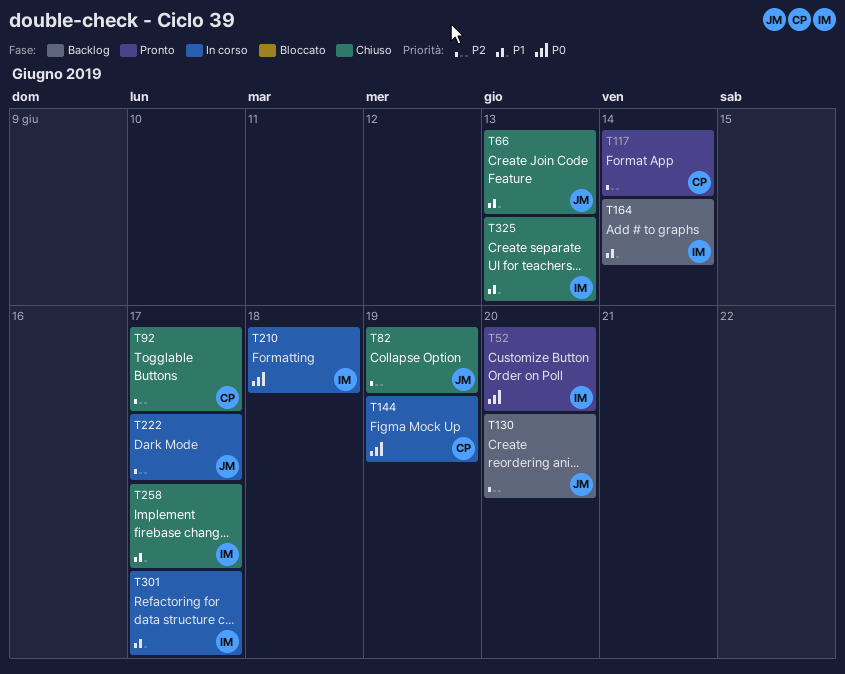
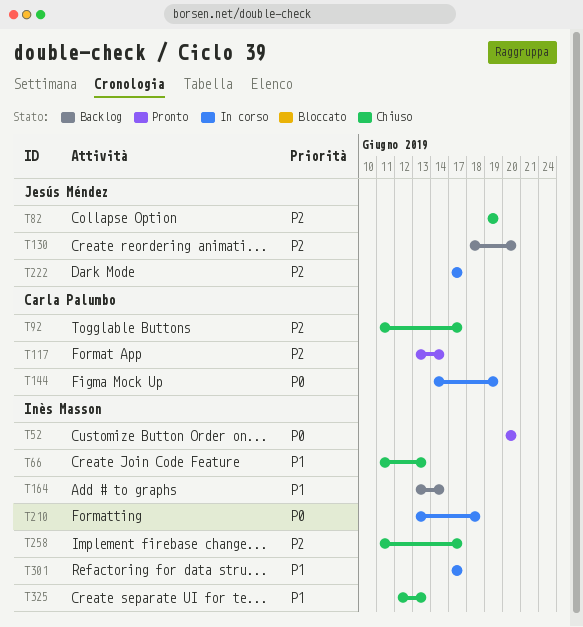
T66, owner: Jesús Méndez -> Inès Masson
T258, priority: P1 -> P2

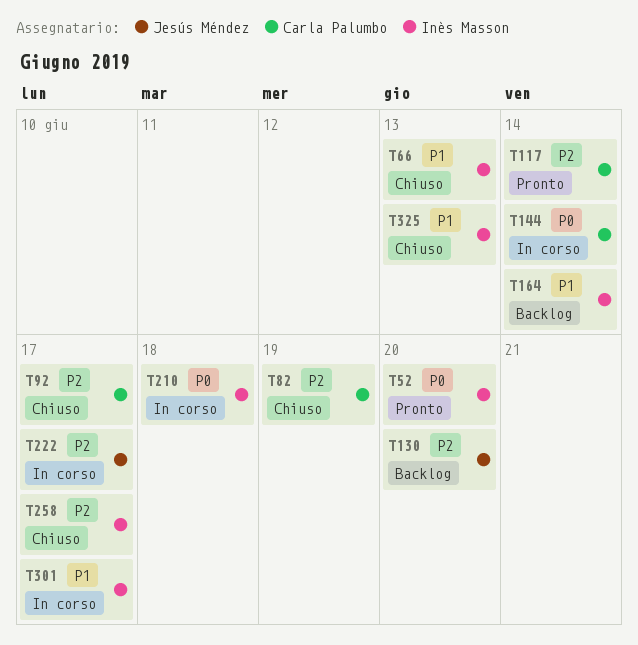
T82, owner: Jesús Méndez -> Carla Palumbo
T144, due: Jun 19 -> Jun 14

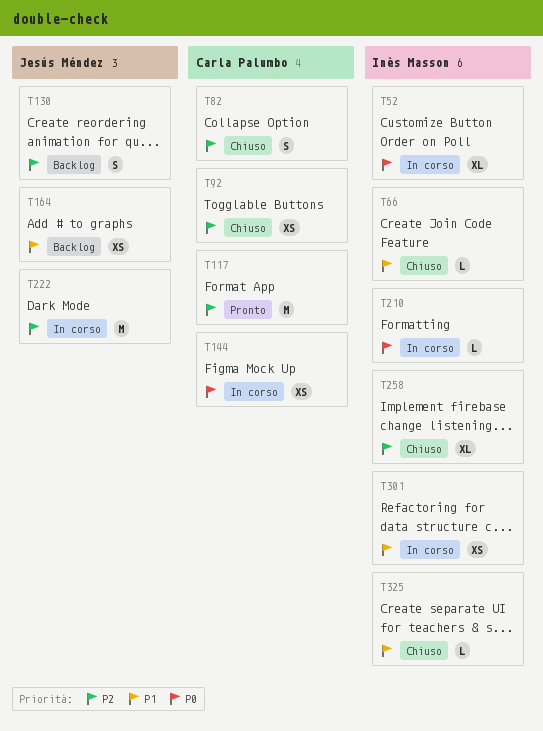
T52, status: Pronto -> In corso
T164, owner: Inès Masson -> Jesús Méndez

